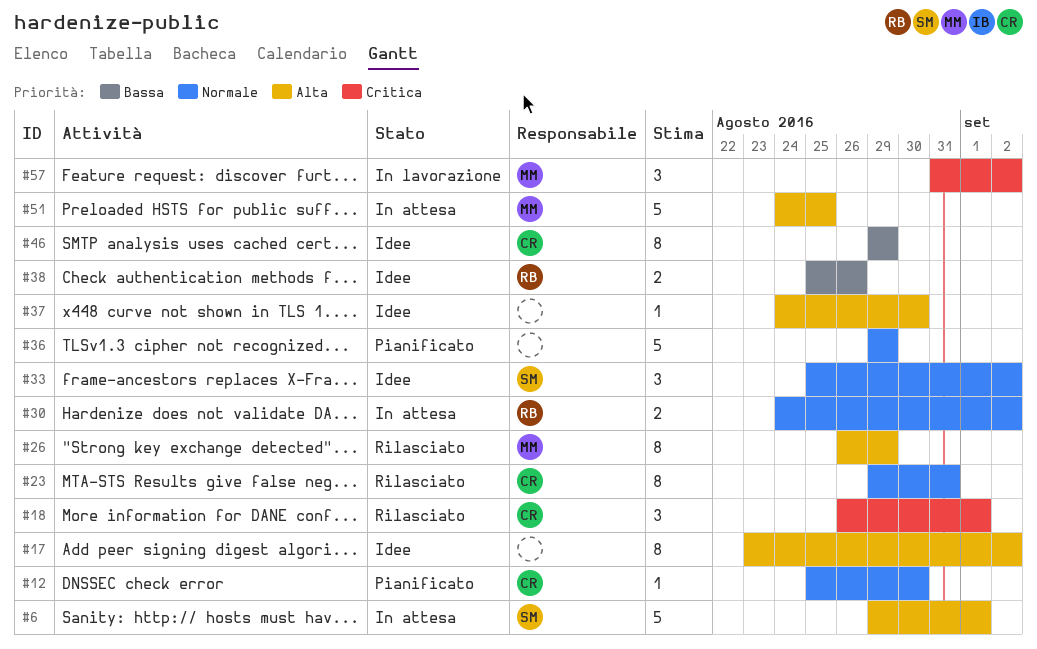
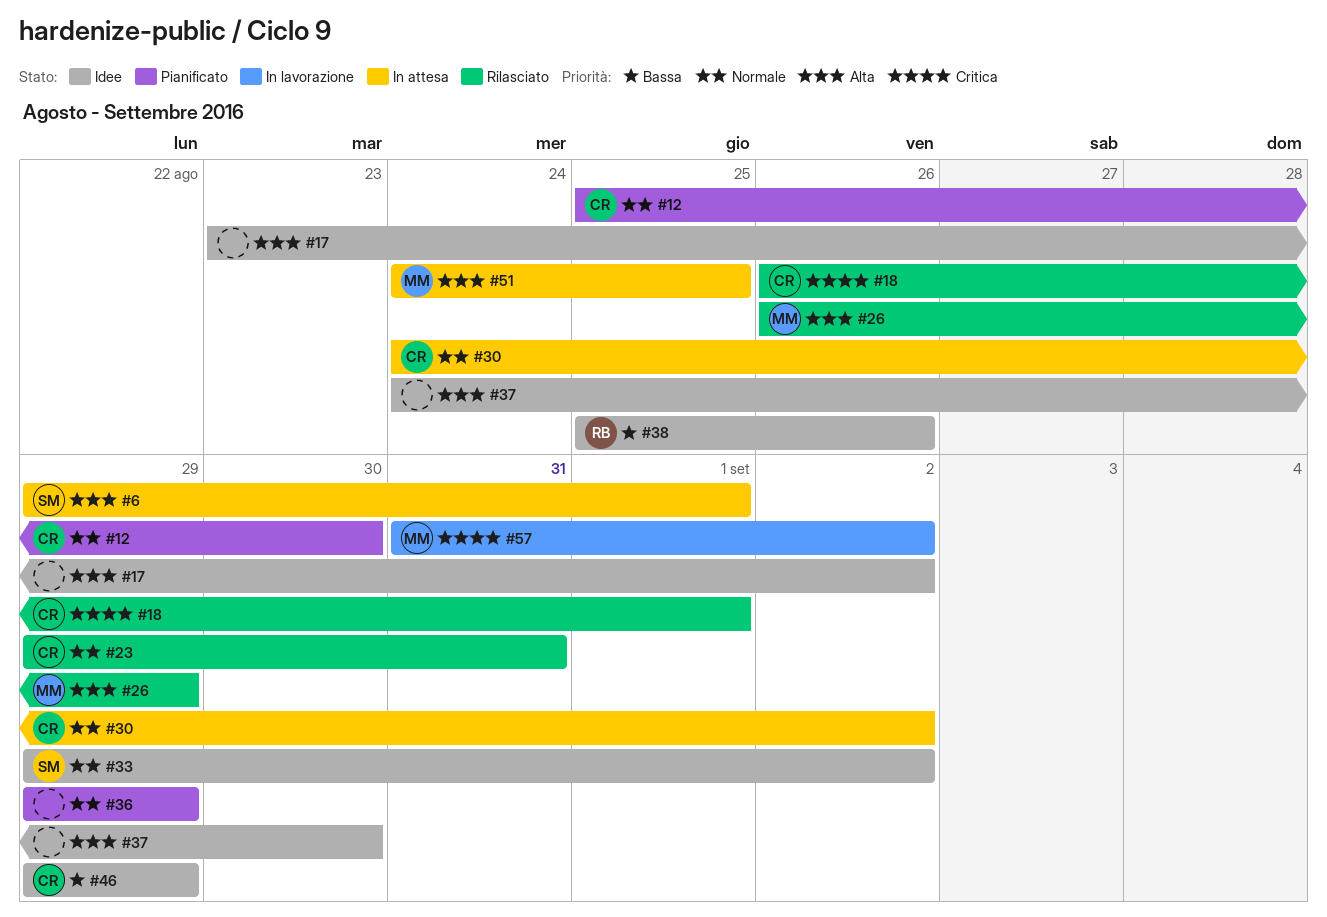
#30, owner: RB -> CR
#33, start: Aug 25 -> Aug 29

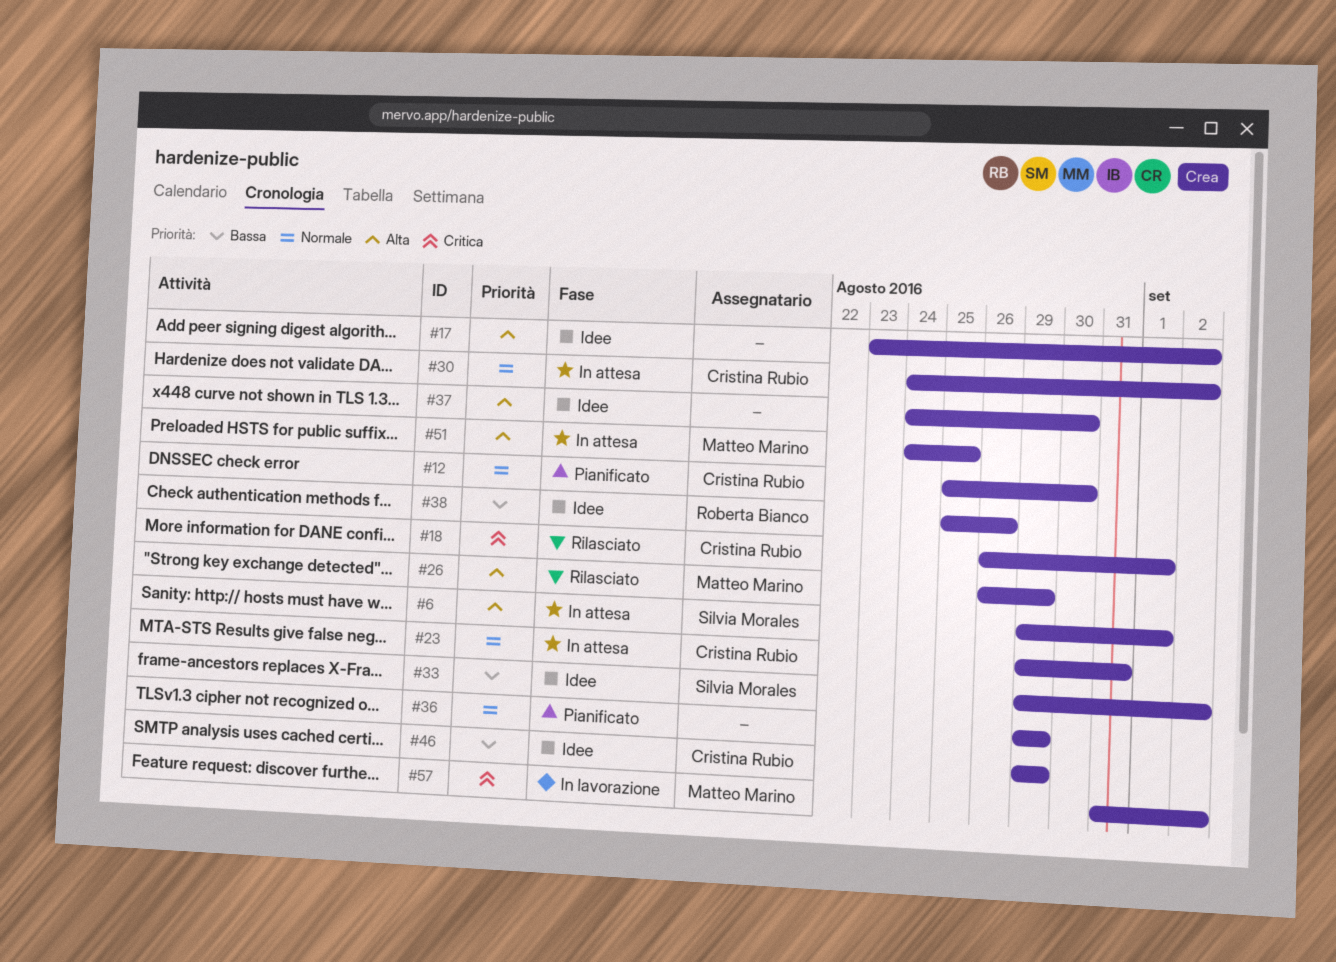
#23, status: Rilasciato -> In attesa
#33, priority: Normale -> Bassa

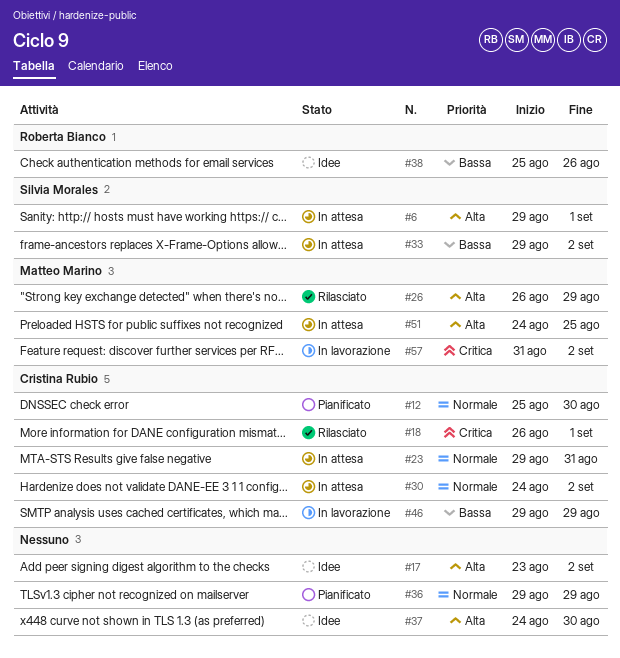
#33, status: Idee -> In attesa
#46, status: Idee -> In lavorazione

